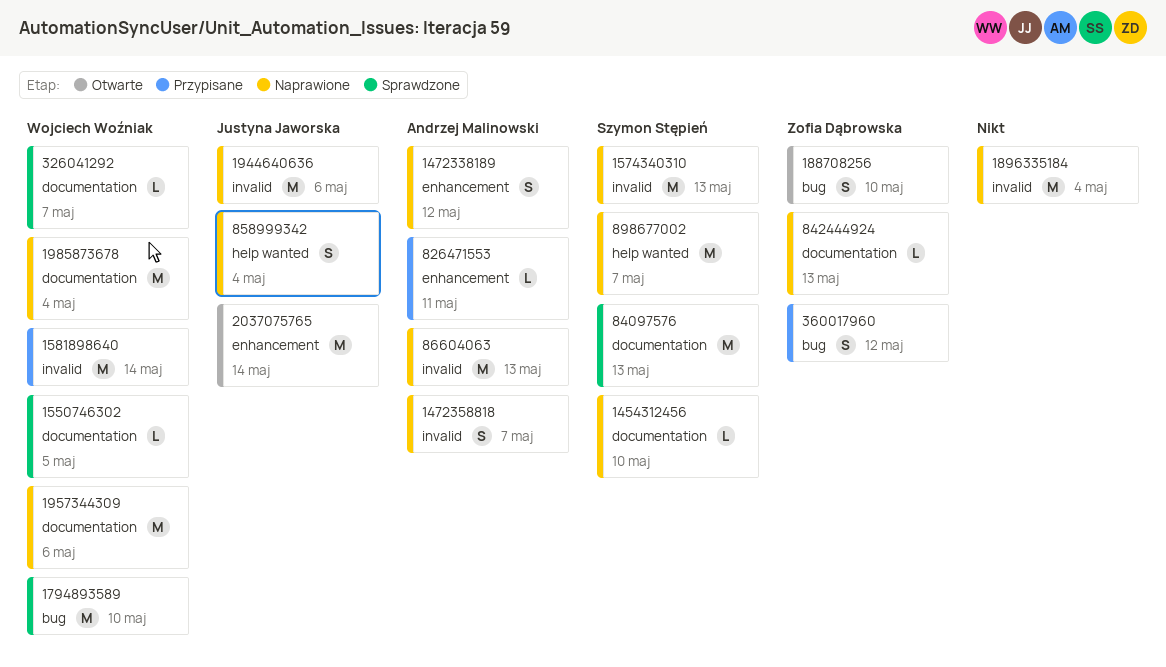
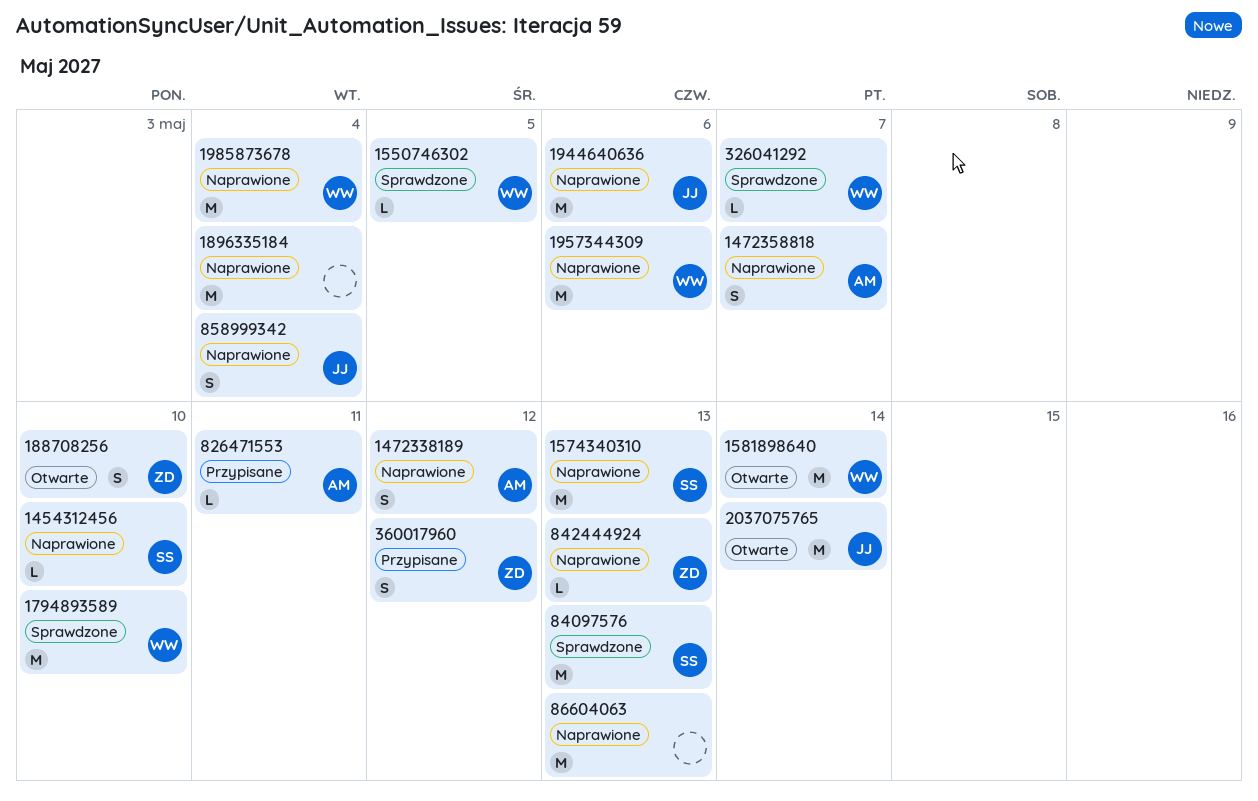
1581898640, status: Przypisane -> Otwarte
86604063, owner: Andrzej Malinowski -> none
898677002: present -> none

